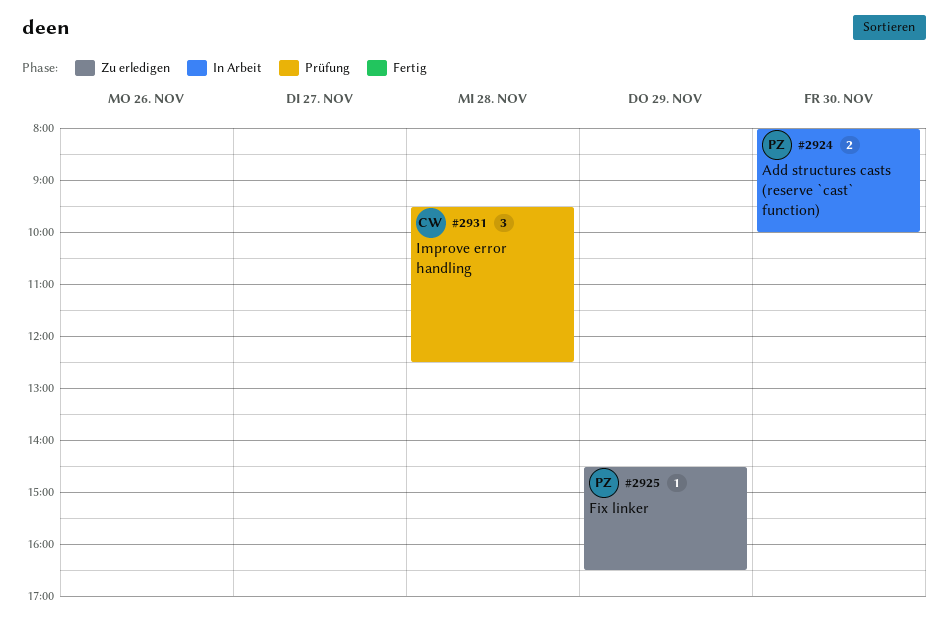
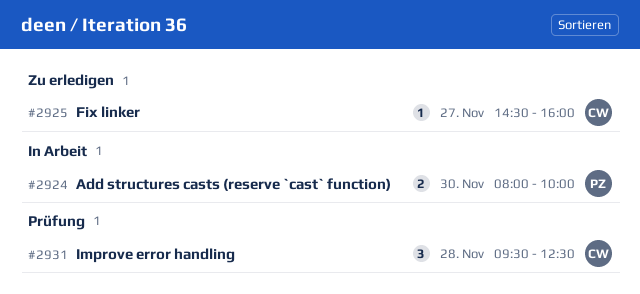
#2925, owner: PZ -> CW
#2925, day: Nov 29 -> Nov 27
#2925, ends: 16:30 -> 16:00

